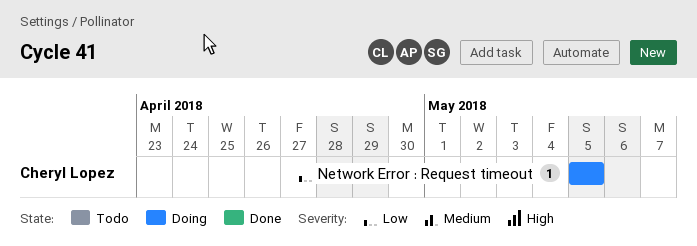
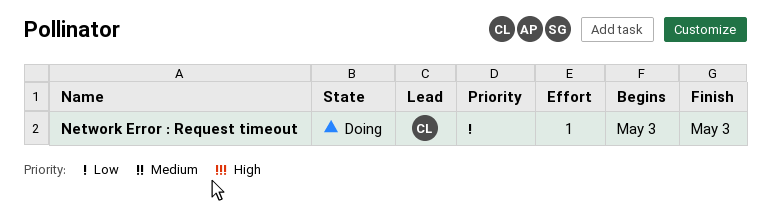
Network Error : Request timeout, start: May 5 -> May 3
Network Error : Request timeout, due: May 5 -> May 3

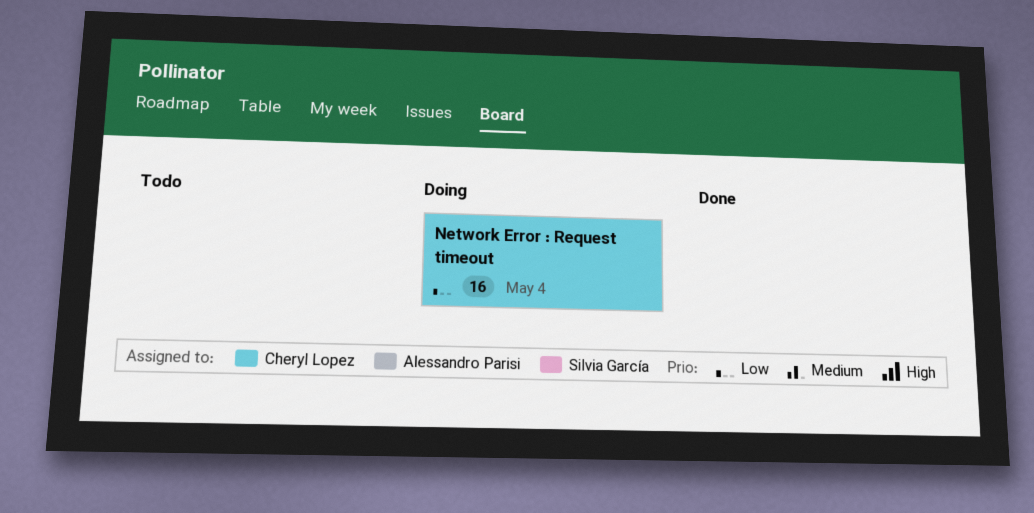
Network Error : Request timeout, estimate: 1 -> 16
Network Error : Request timeout, due: May 3 -> May 4

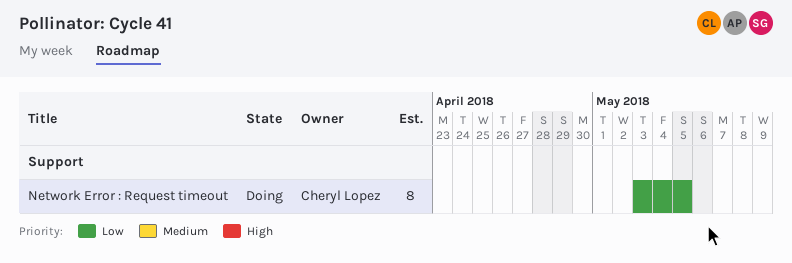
Network Error : Request timeout, estimate: 16 -> 8
Network Error : Request timeout, due: May 4 -> May 5

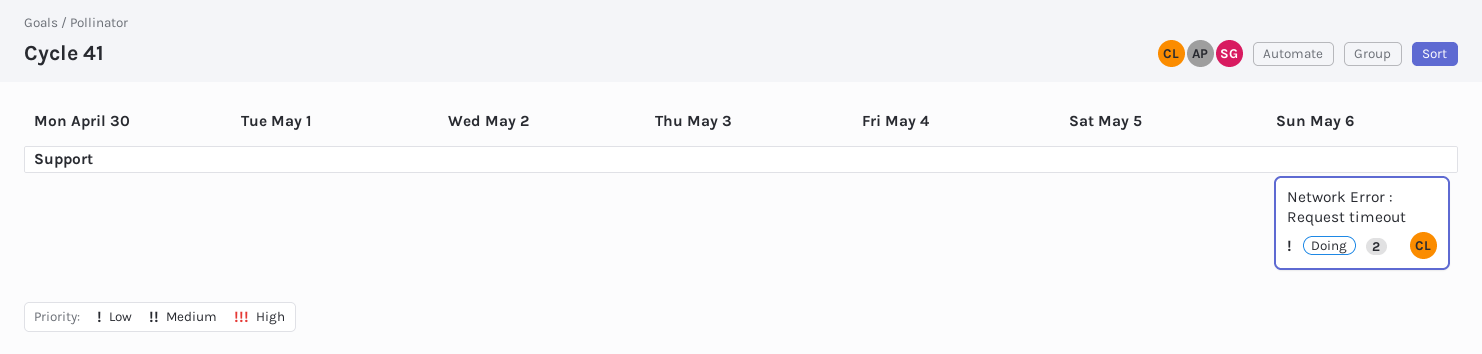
Network Error : Request timeout, estimate: 8 -> 2
Network Error : Request timeout, due: May 5 -> May 6

